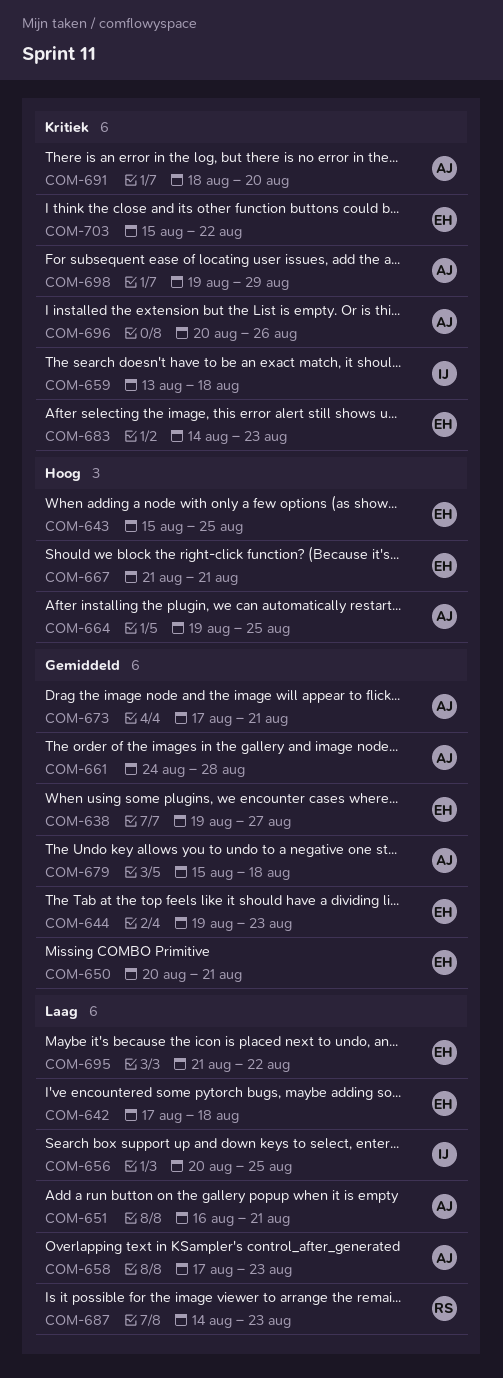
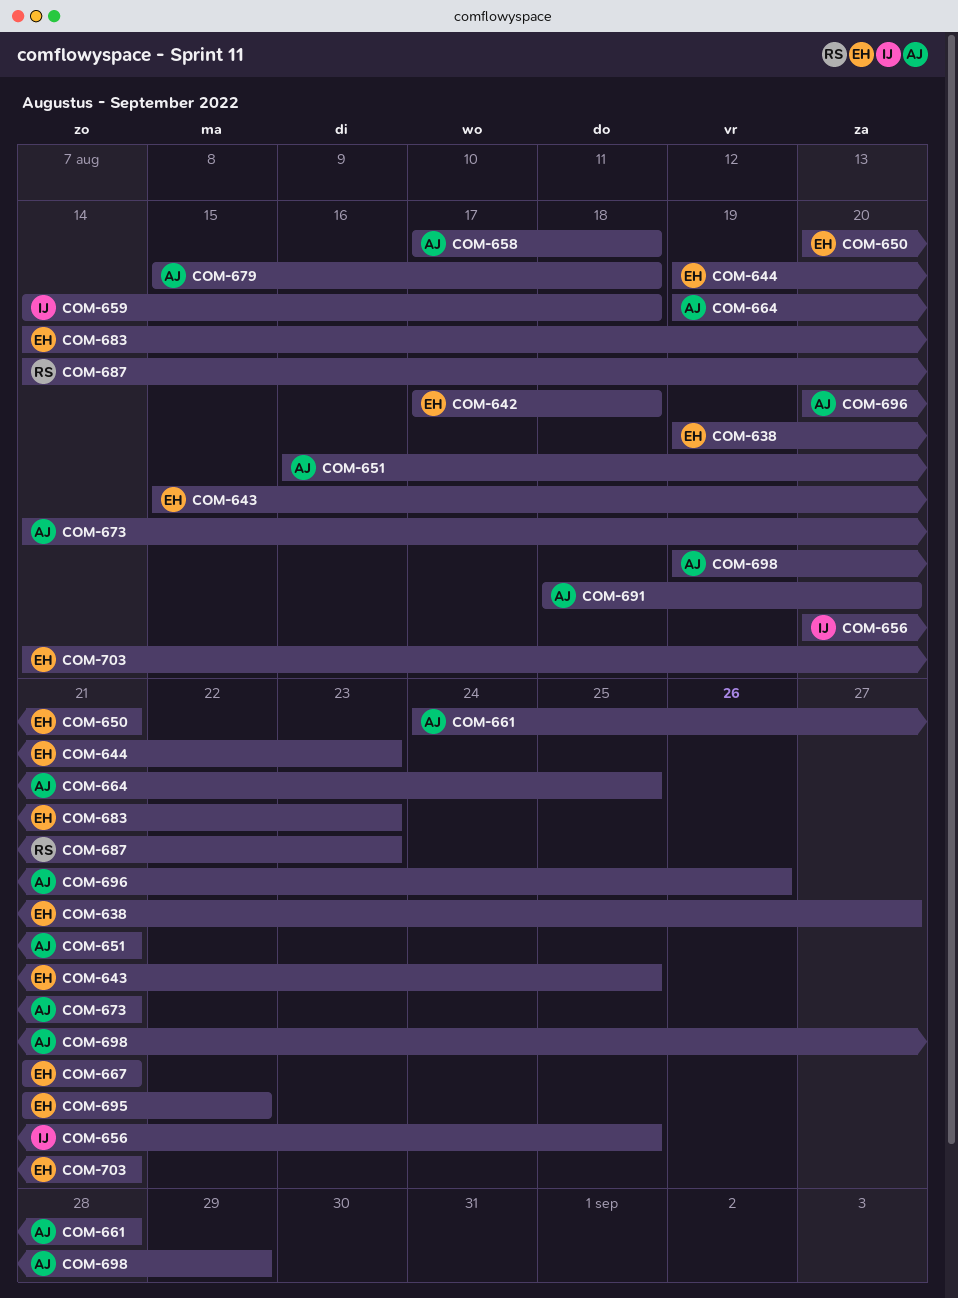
COM-658, due: Aug 23 -> Aug 18
COM-659, start: Aug 13 -> Aug 14
COM-673, start: Aug 17 -> Aug 14
COM-703, start: Aug 15 -> Aug 14
COM-703, due: Aug 22 -> Aug 21

